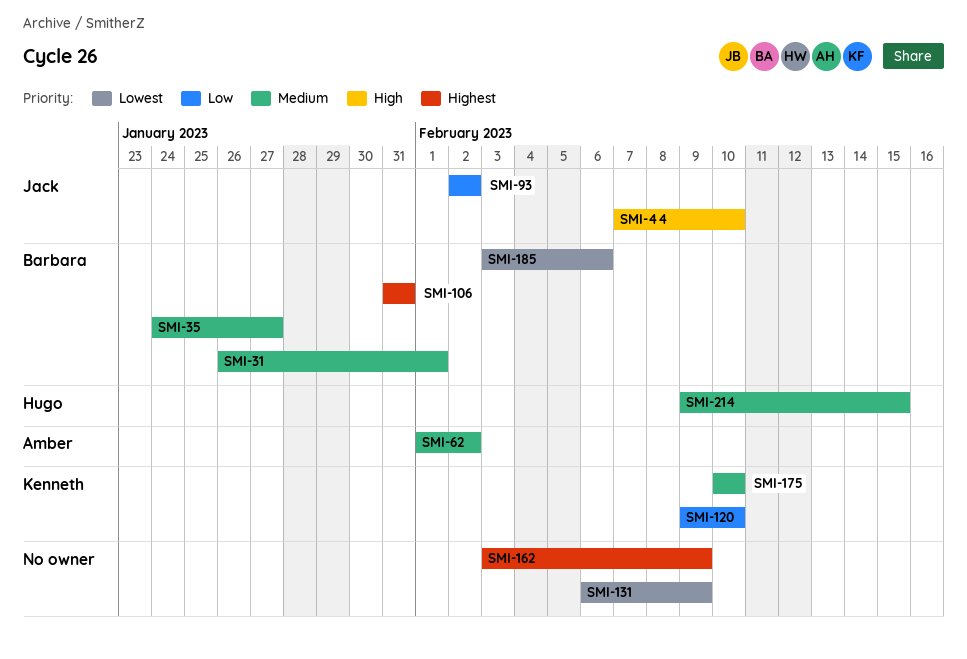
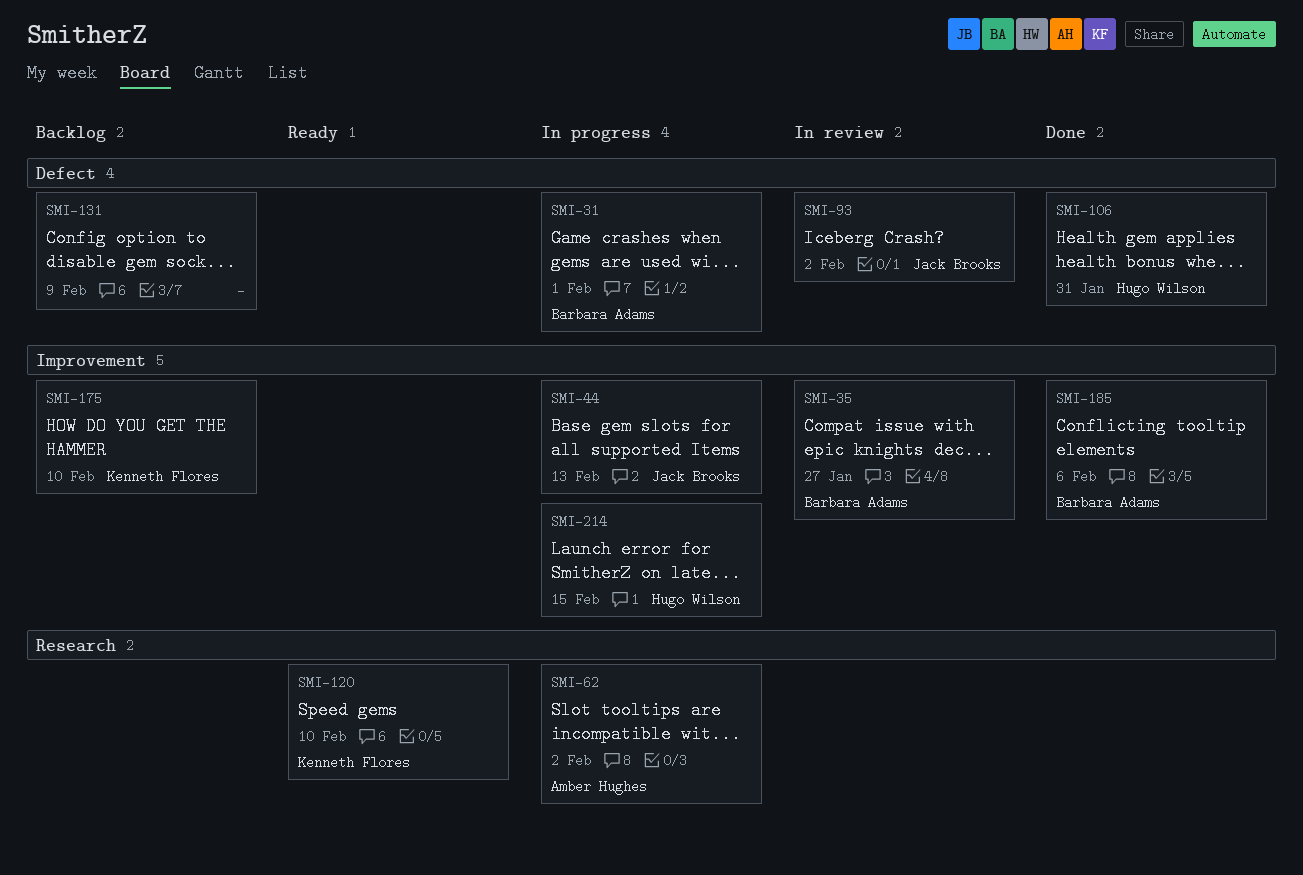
SMI-44, due: Feb 10 -> Feb 13
SMI-106, owner: Barbara Adams -> Hugo Wilson
SMI-162: present -> none

